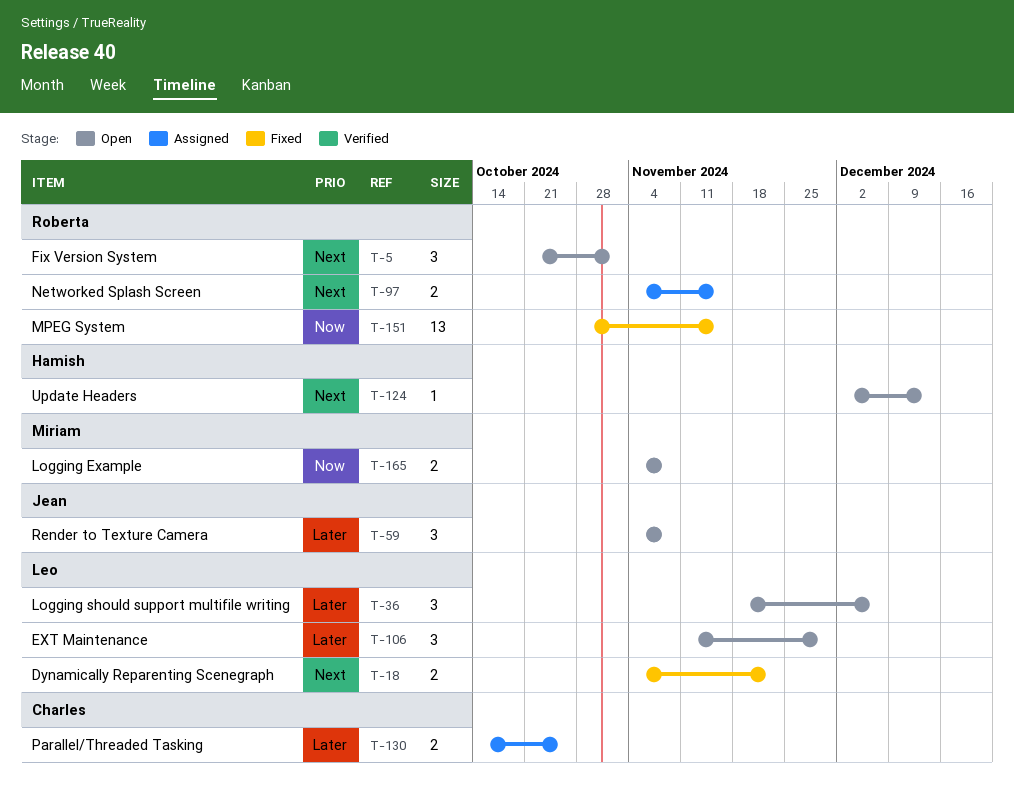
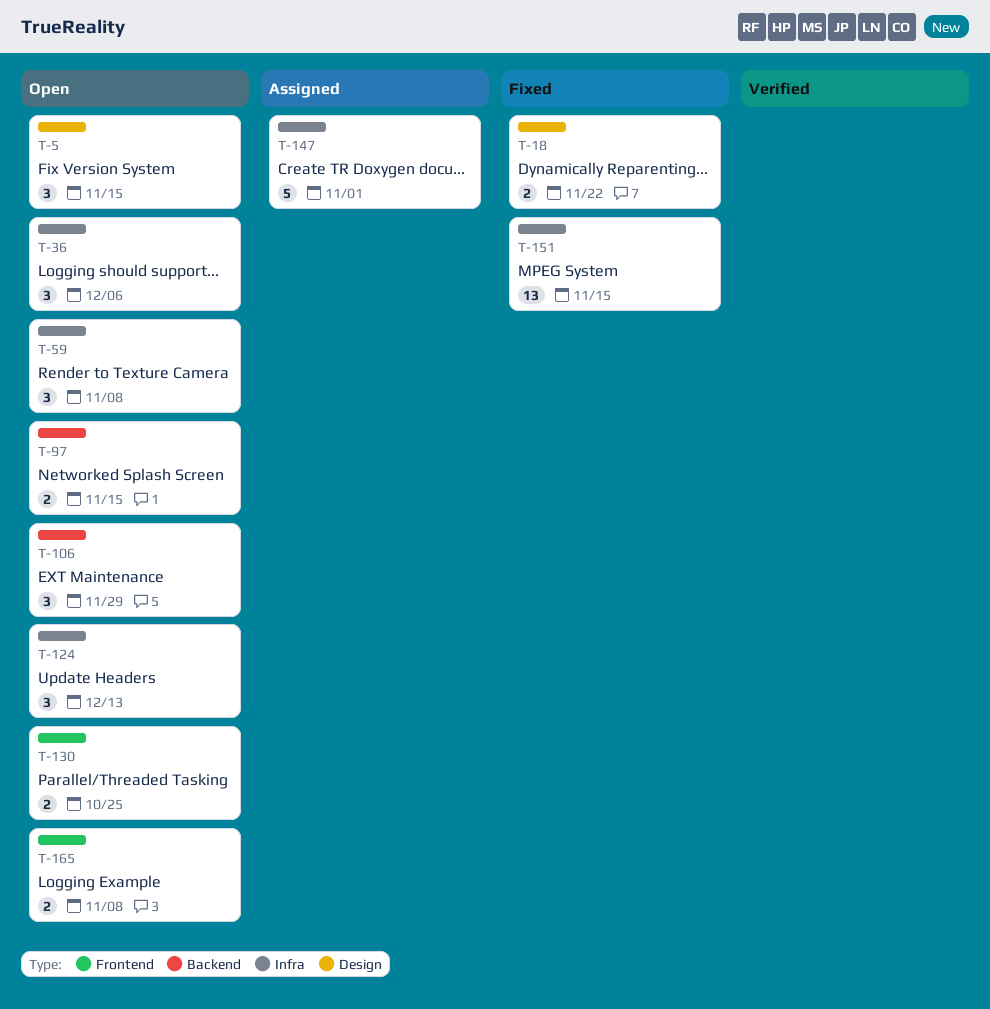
T-5, due: Nov 1 -> Nov 15
T-97, status: Assigned -> Open
T-124, estimate: 1 -> 3
T-130, status: Assigned -> Open
T-147: none -> present

